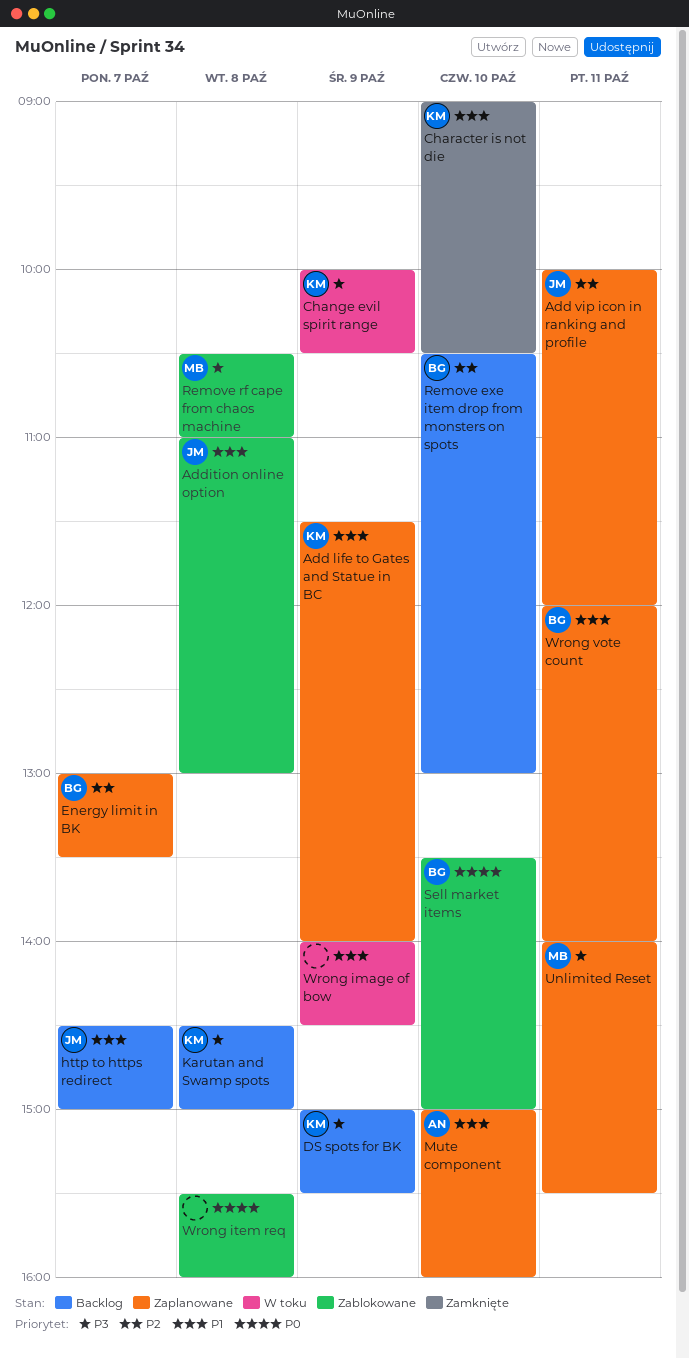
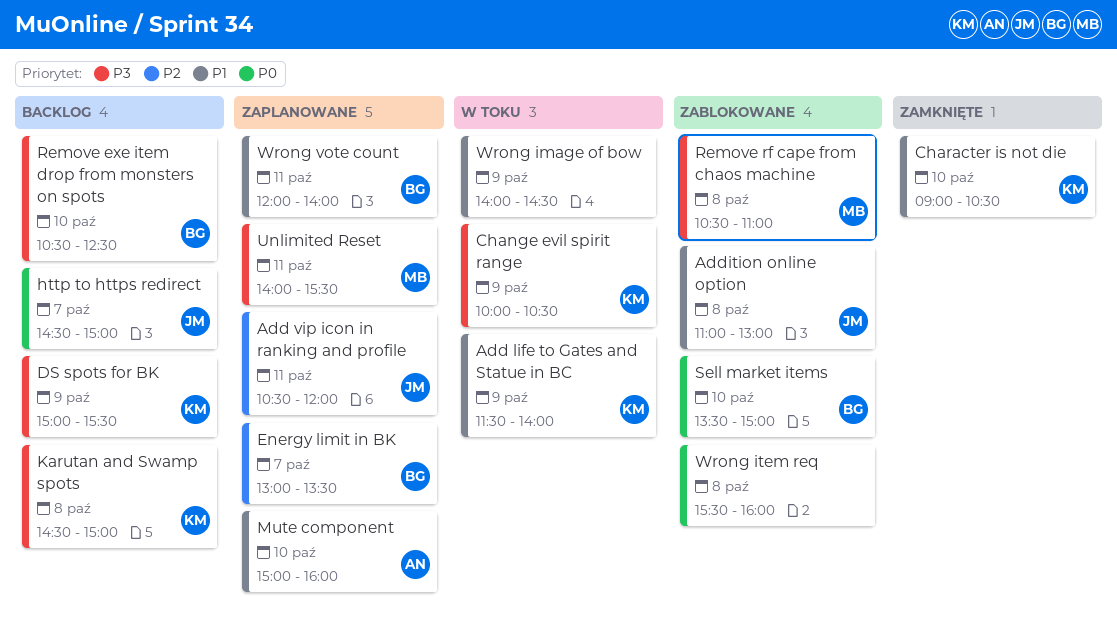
Add life to Gates and Statue in BC, status: Zaplanowane -> W toku
Add vip icon in ranking and profile, begins: 10:00 -> 10:30
http to https redirect, priority: P1 -> P0
Remove exe item drop from monsters on spots, priority: P2 -> P3
Remove exe item drop from monsters on spots, ends: 13:00 -> 12:30

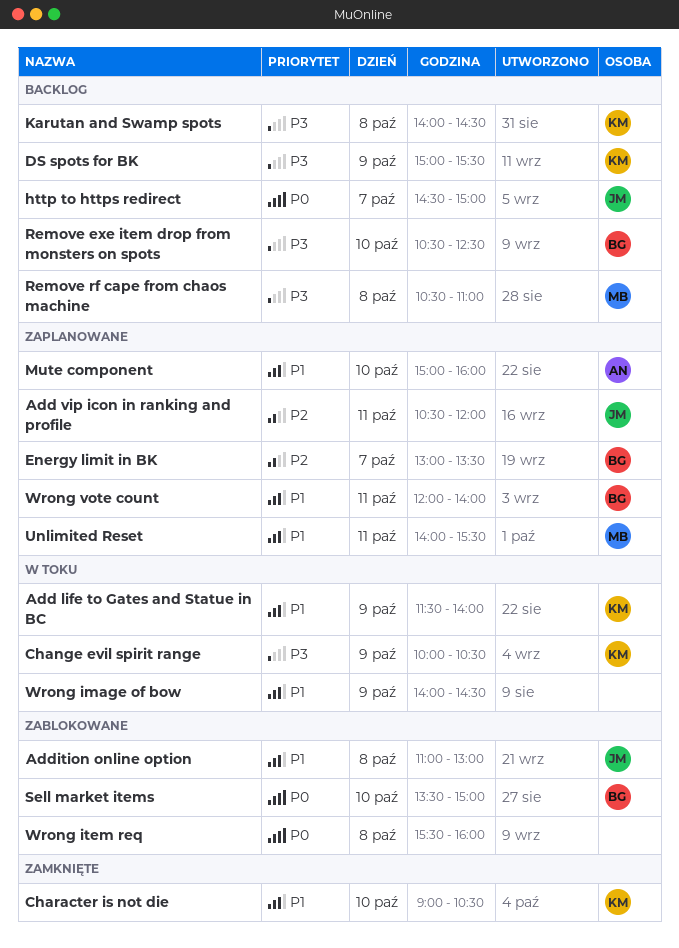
Karutan and Swamp spots, begins: 14:30 -> 14:00
Karutan and Swamp spots, ends: 15:00 -> 14:30
Remove rf cape from chaos machine, status: Zablokowane -> Backlog
Unlimited Reset, priority: P3 -> P1

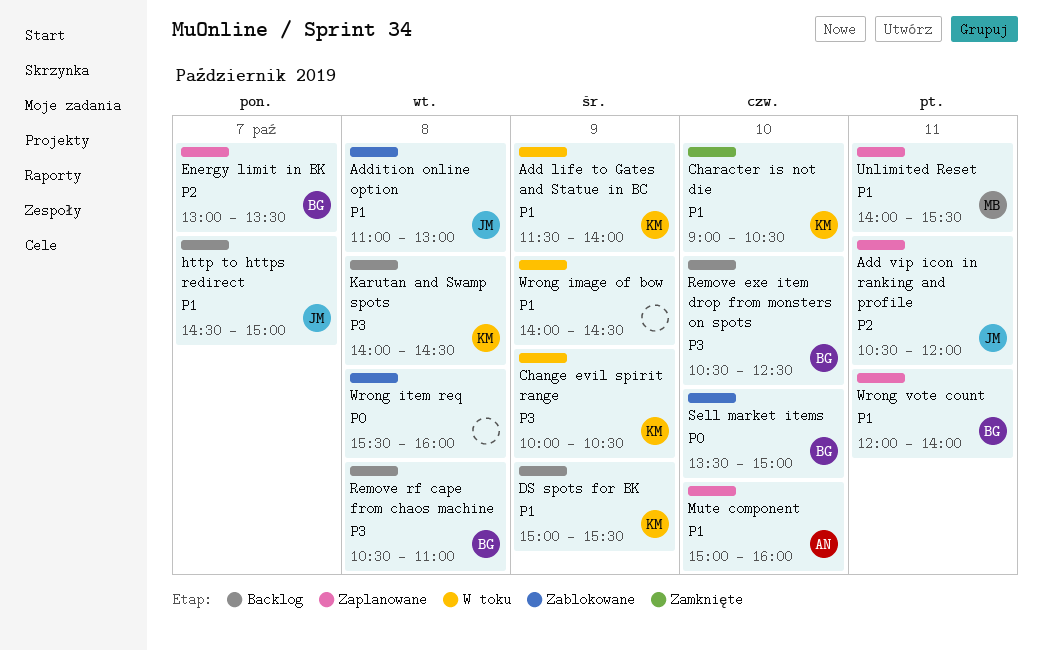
DS spots for BK, priority: P3 -> P1
http to https redirect, priority: P0 -> P1
Remove rf cape from chaos machine, owner: MB -> BG

